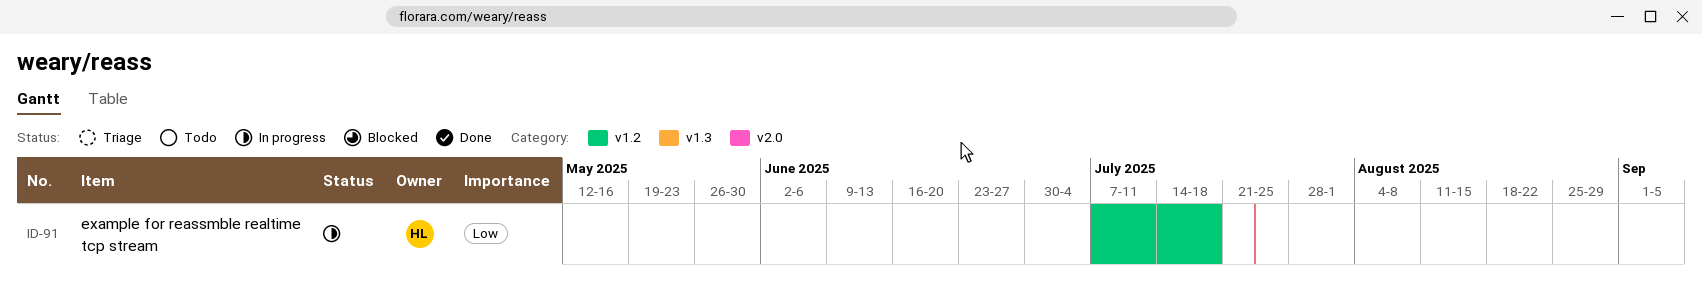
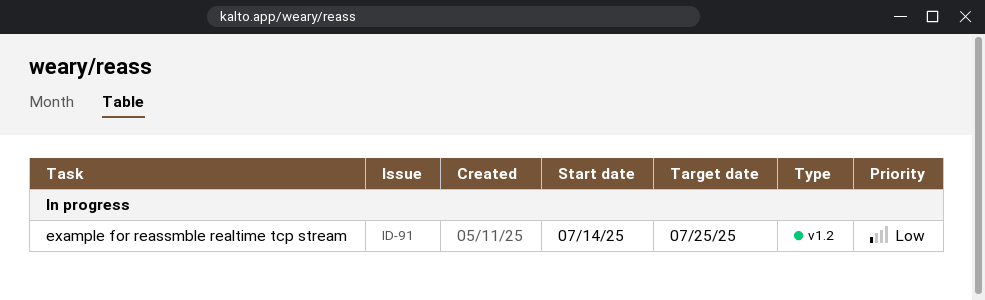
ID-91, start: Jul 7 -> Jul 14
ID-91, due: Jul 18 -> Jul 25

